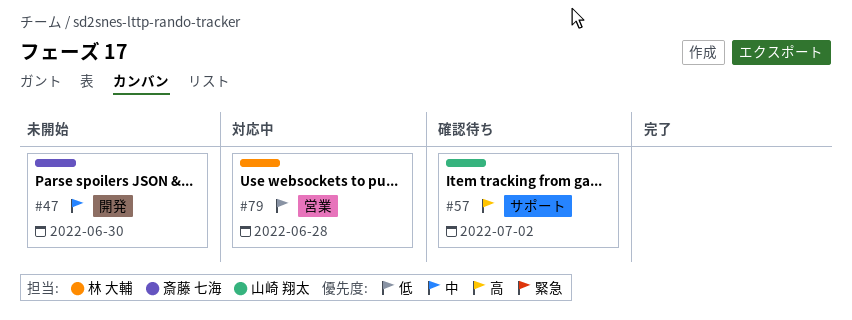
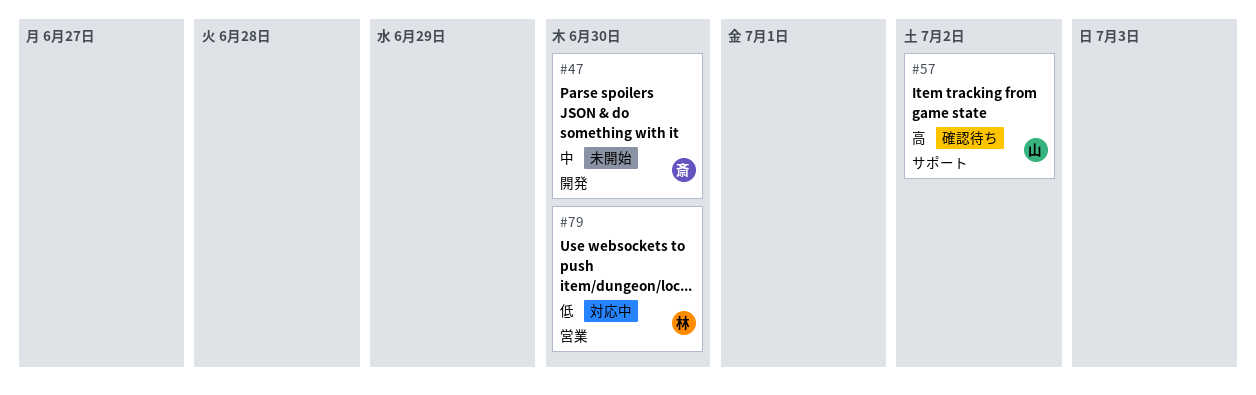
#79, due: Jun 28 -> Jun 30

